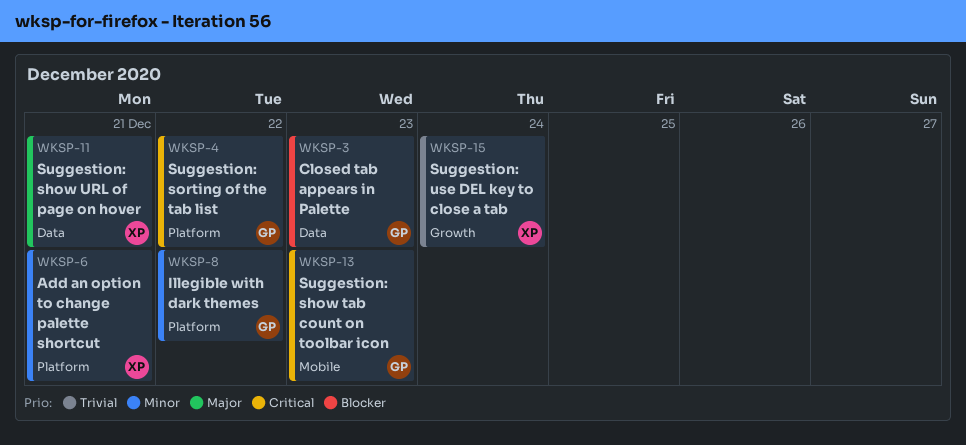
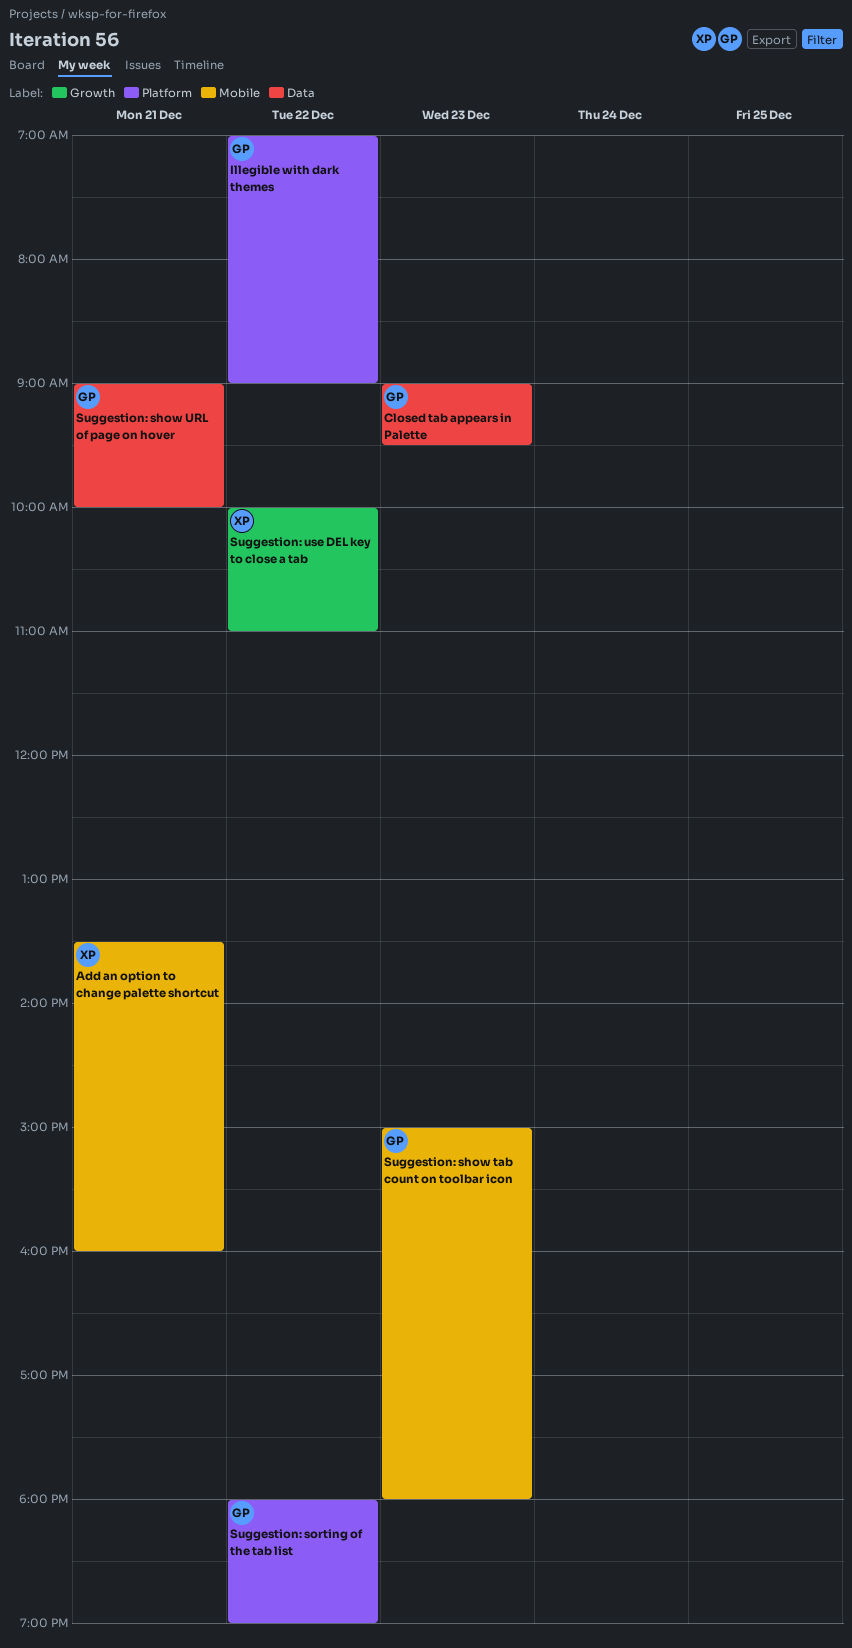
Add an option to change palette shortcut, label: Platform -> Mobile
Suggestion: show URL of page on hover, owner: XP -> GP
Suggestion: use DEL key to close a tab, day: Dec 24 -> Dec 22

